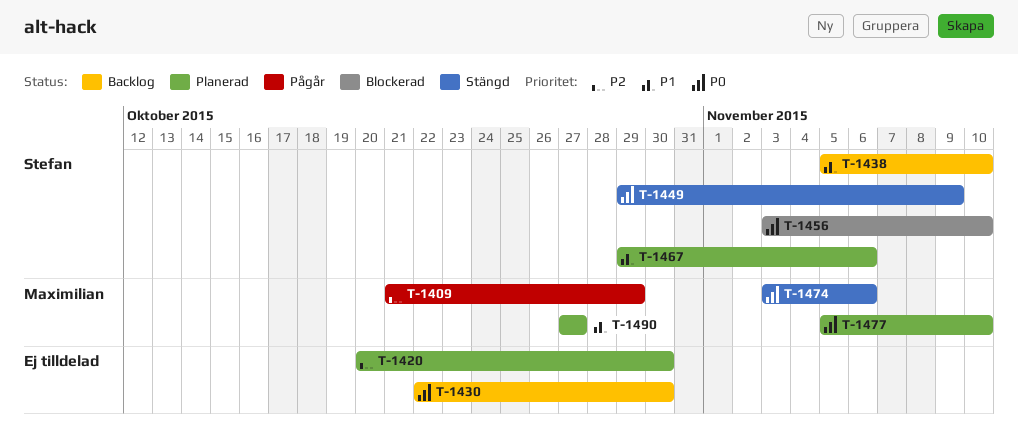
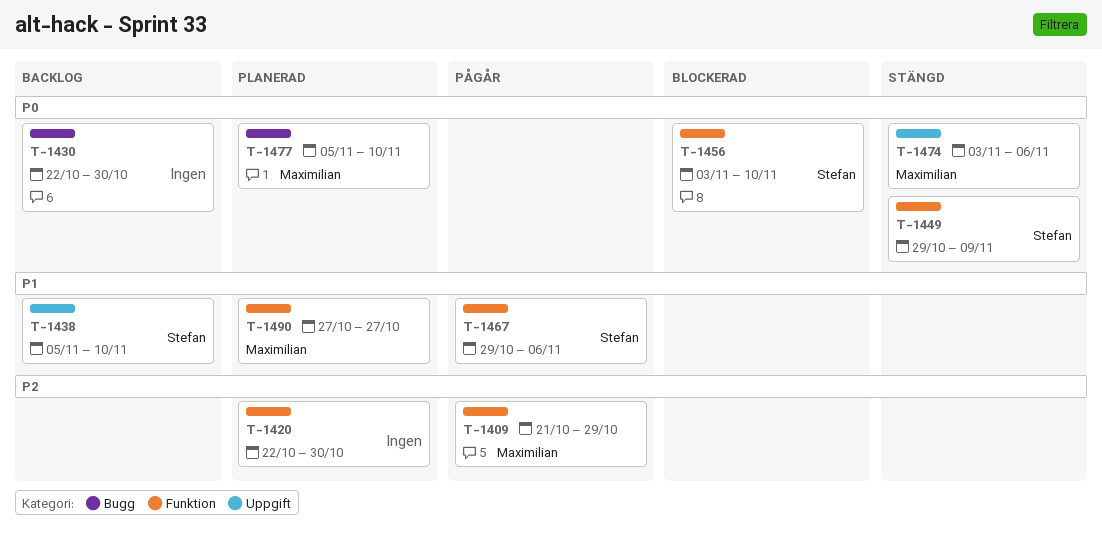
T-1420, start: Oct 20 -> Oct 22
T-1467, status: Planerad -> Pågår

